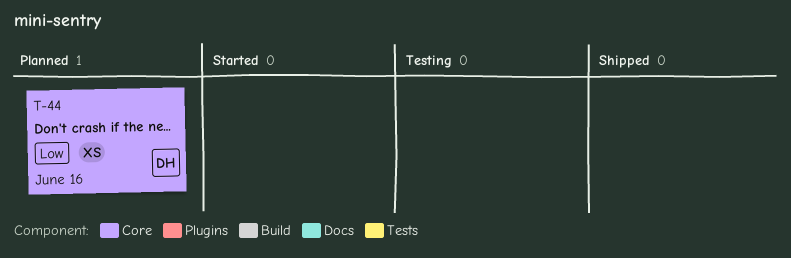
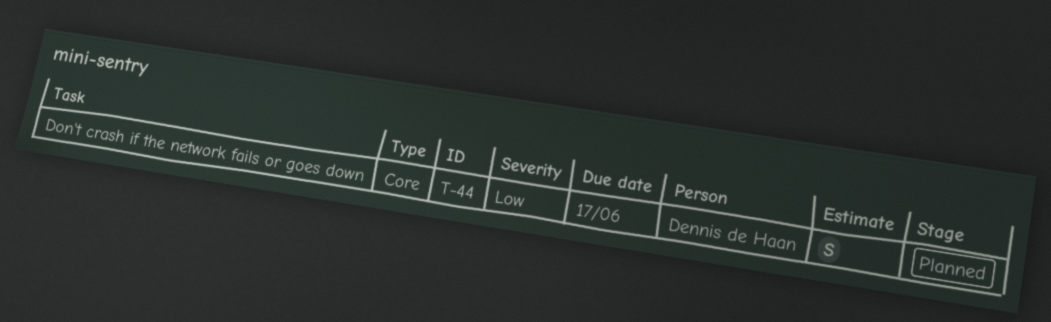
T-44, estimate: XS -> S
T-44, due: Jun 16 -> Jun 17

